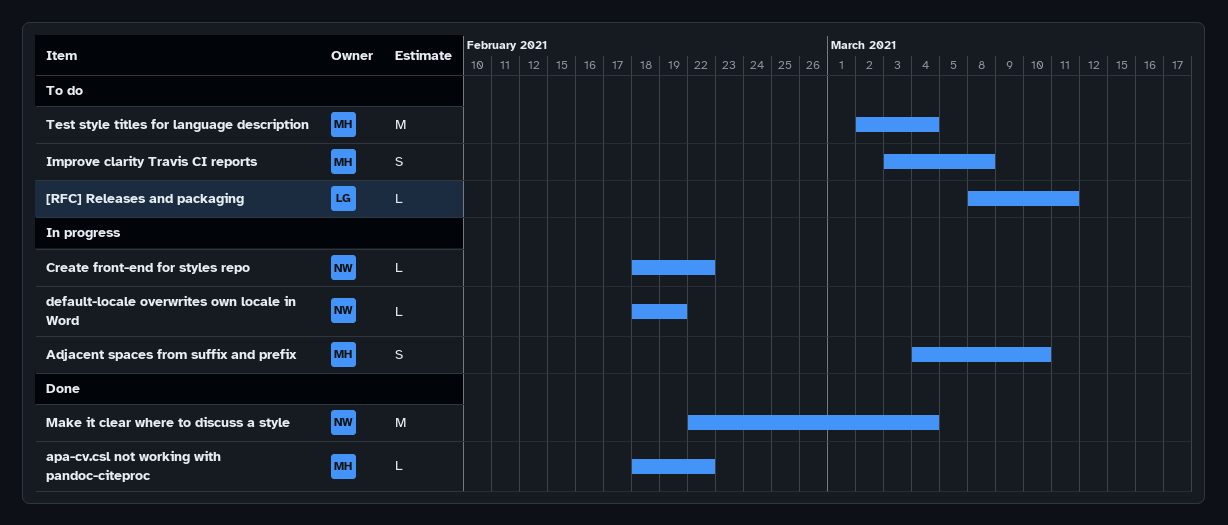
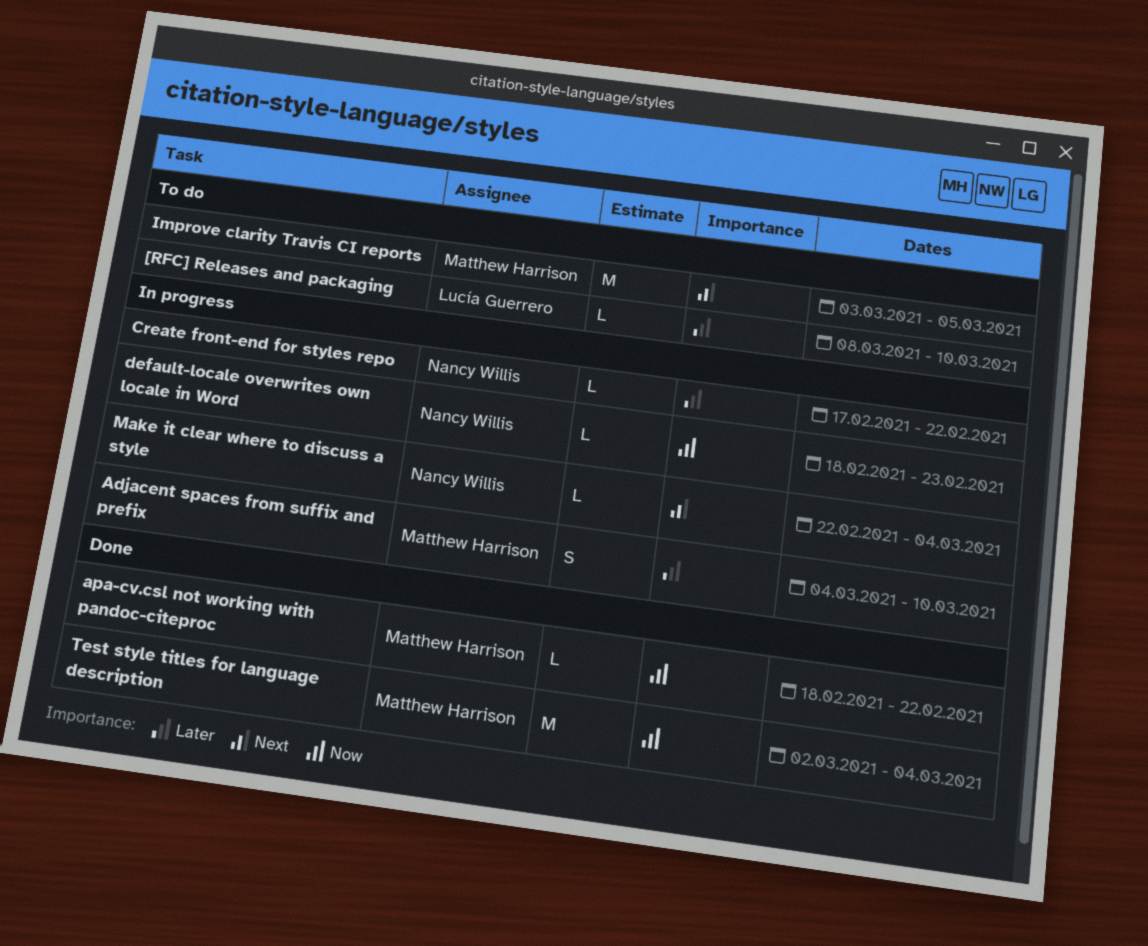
[RFC] Releases and packaging, due: Mar 11 -> Mar 10
Create front-end for styles repo, start: Feb 18 -> Feb 17
default-locale overwrites own locale in Word, due: Feb 19 -> Feb 23
Improve clarity Travis CI reports, estimate: S -> M
Improve clarity Travis CI reports, due: Mar 8 -> Mar 5
Make it clear where to discuss a style, status: Done -> In progress
Make it clear where to discuss a style, estimate: M -> L
Test style titles for language description, status: To do -> Done

